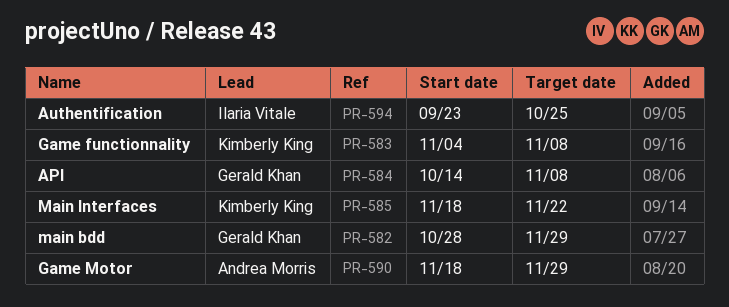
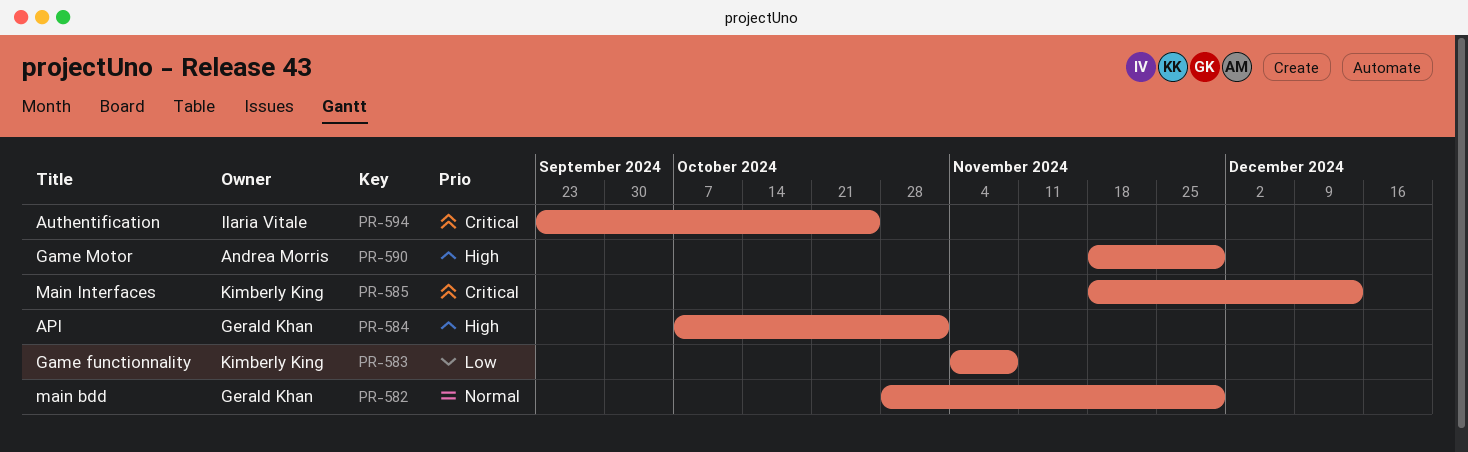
PR-584, start: Oct 14 -> Oct 7
PR-584, due: Nov 8 -> Nov 1
PR-585, due: Nov 22 -> Dec 13

